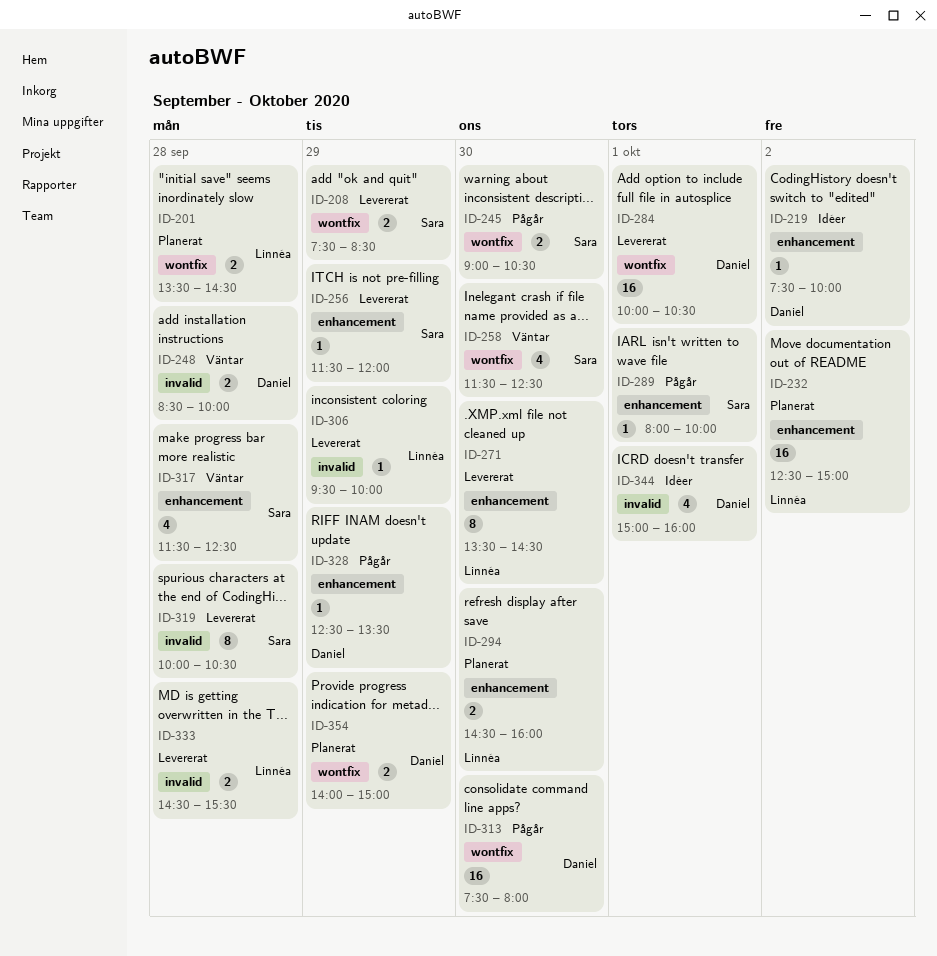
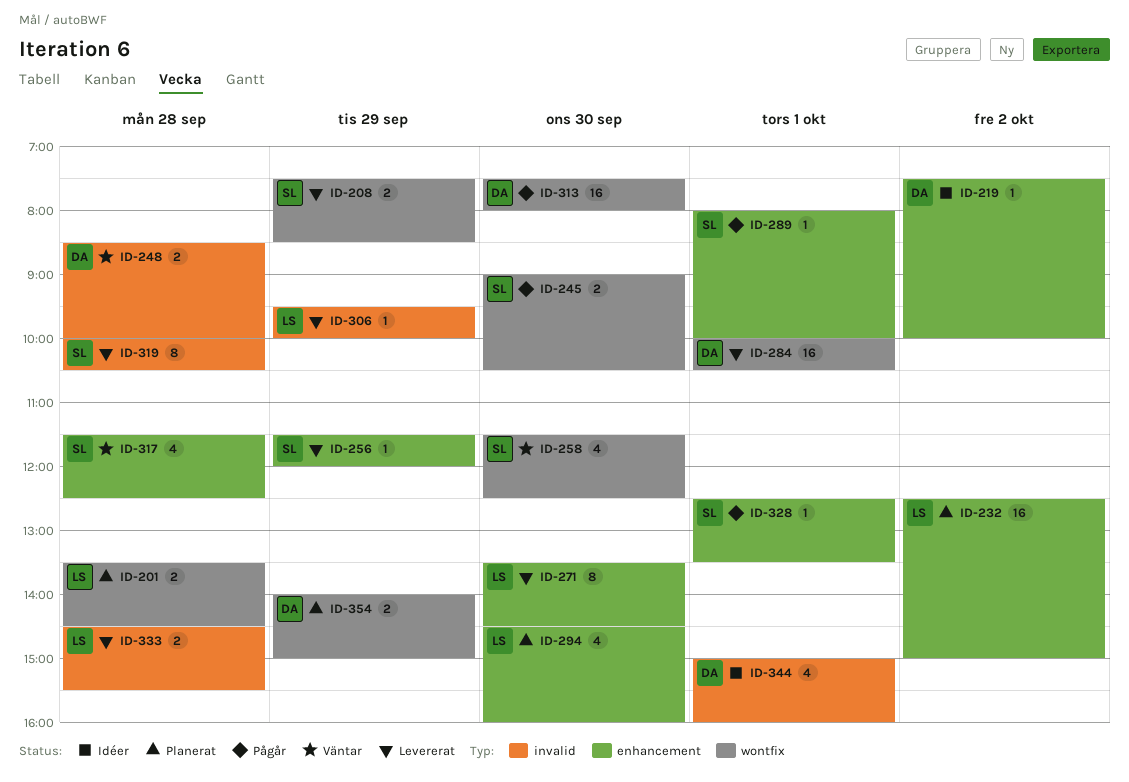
ID-294, estimate: 2 -> 4
ID-328, owner: Daniel -> Sara
ID-328, day: Sep 29 -> Oct 1

